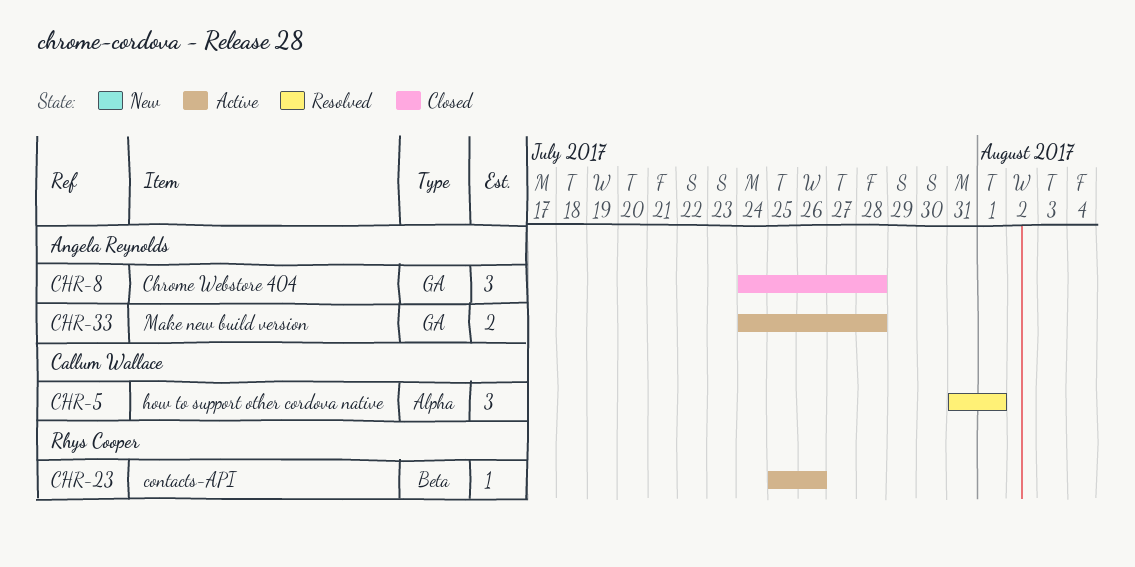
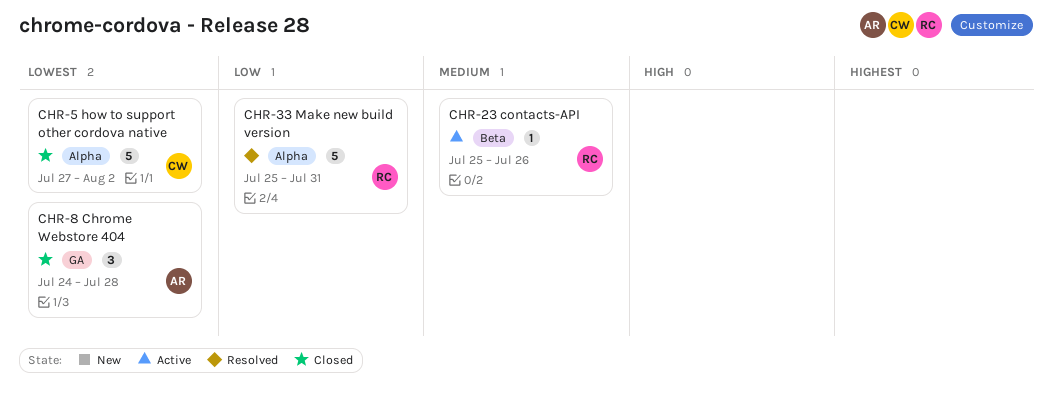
CHR-5, status: Resolved -> Closed
CHR-5, estimate: 3 -> 5
CHR-5, start: Jul 31 -> Jul 27
CHR-5, due: Aug 1 -> Aug 2
CHR-33, status: Active -> Resolved
CHR-33, owner: Angela Reynolds -> Rhys Cooper
CHR-33, label: GA -> Alpha
CHR-33, estimate: 2 -> 5
CHR-33, start: Jul 24 -> Jul 25
CHR-33, due: Jul 28 -> Jul 31

